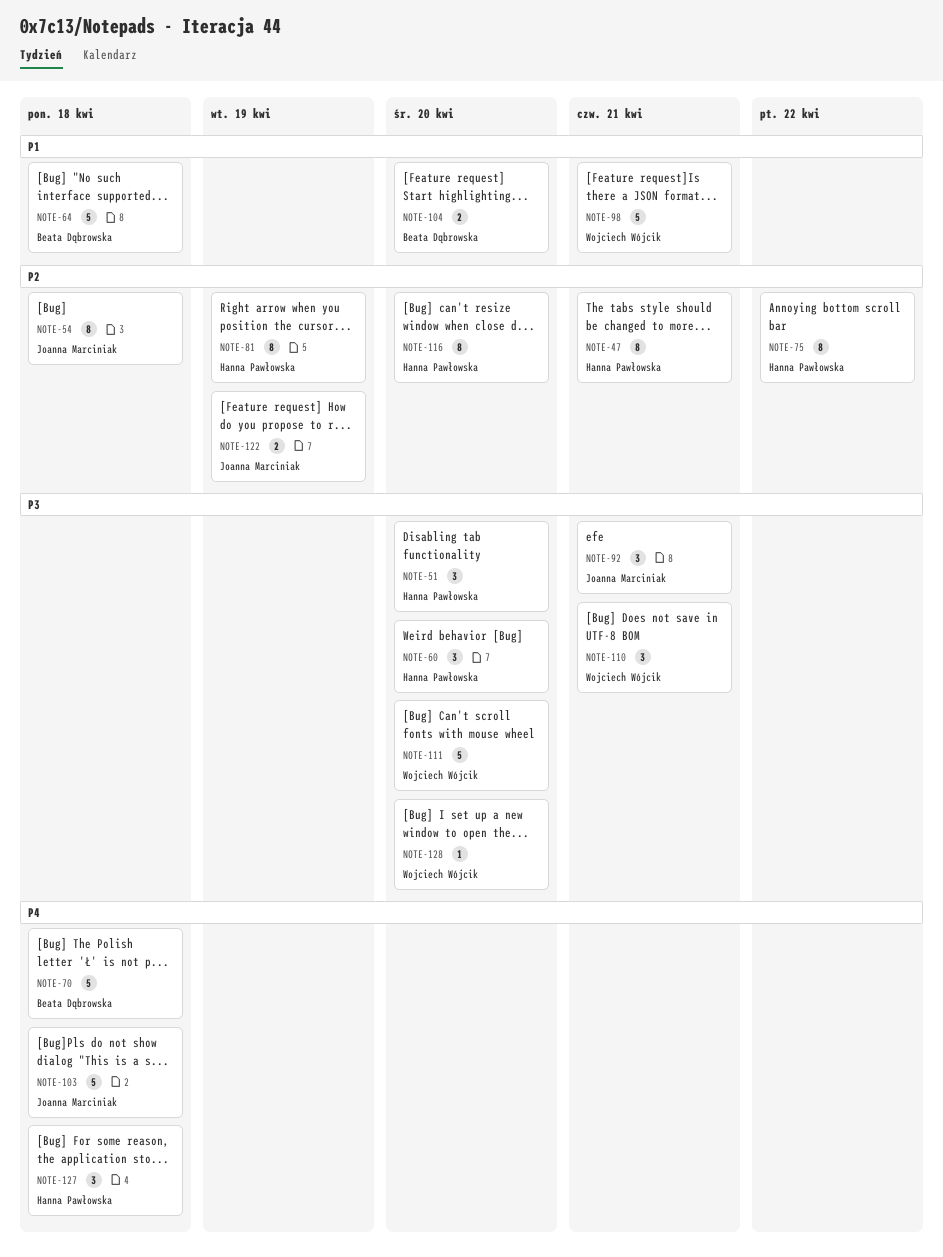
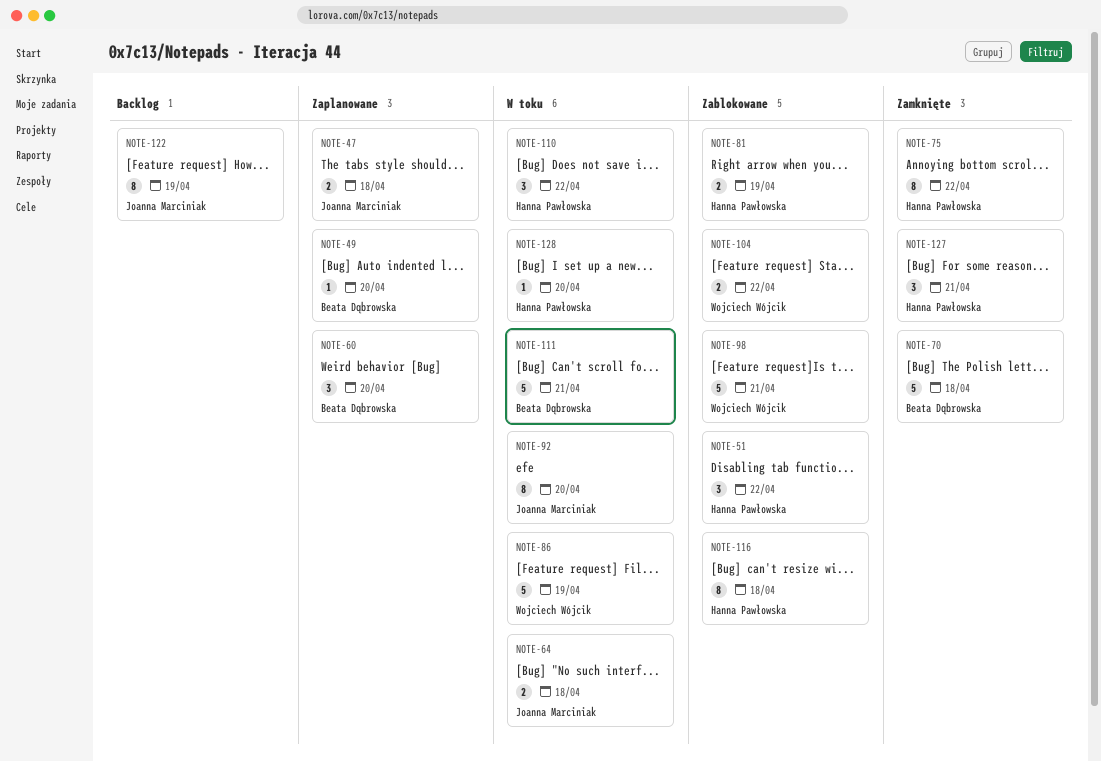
NOTE-47, owner: Hanna Pawłowska -> Joanna Marciniak
NOTE-47, estimate: 8 -> 2
NOTE-47, due: Apr 21 -> Apr 18
NOTE-49: none -> present
NOTE-51, due: Apr 20 -> Apr 22
NOTE-54: present -> none
NOTE-60, owner: Hanna Pawłowska -> Beata Dąbrowska
NOTE-64, owner: Beata Dąbrowska -> Joanna Marciniak
NOTE-64, estimate: 5 -> 2
NOTE-81, estimate: 8 -> 2
NOTE-86: none -> present
NOTE-92, estimate: 3 -> 8
NOTE-92, due: Apr 21 -> Apr 20
NOTE-103: present -> none
NOTE-104, owner: Beata Dąbrowska -> Wojciech Wójcik
NOTE-104, due: Apr 20 -> Apr 22
NOTE-110, owner: Wojciech Wójcik -> Hanna Pawłowska
NOTE-110, due: Apr 21 -> Apr 22
NOTE-111, owner: Wojciech Wójcik -> Beata Dąbrowska
NOTE-111, due: Apr 20 -> Apr 21
NOTE-116, due: Apr 20 -> Apr 18
NOTE-122, estimate: 2 -> 8
NOTE-127, due: Apr 18 -> Apr 21
NOTE-128, owner: Wojciech Wójcik -> Hanna Pawłowska

